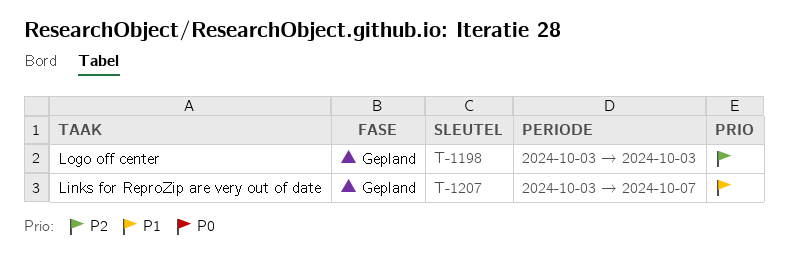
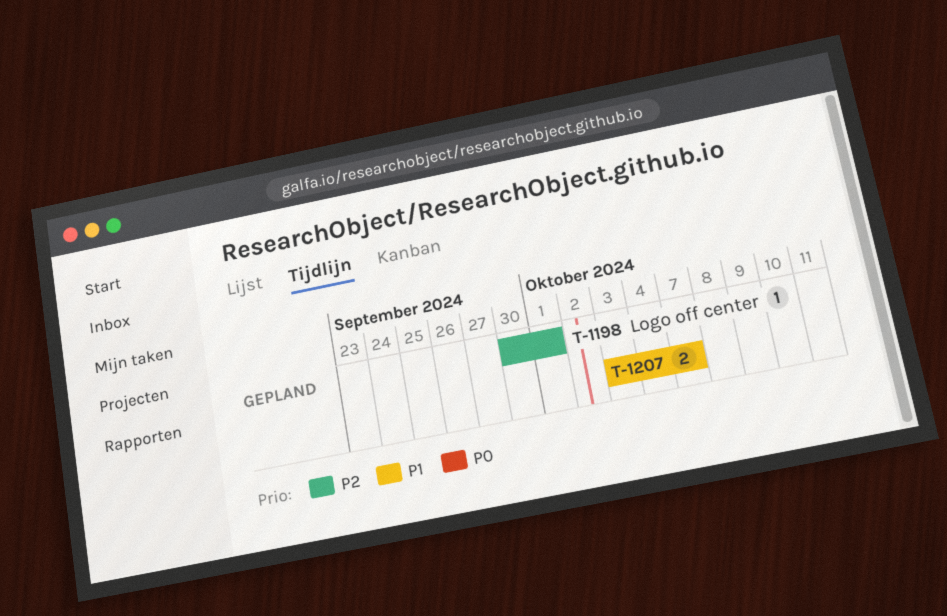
T-1198, start: Oct 3 -> Sep 30
T-1198, due: Oct 3 -> Oct 1

